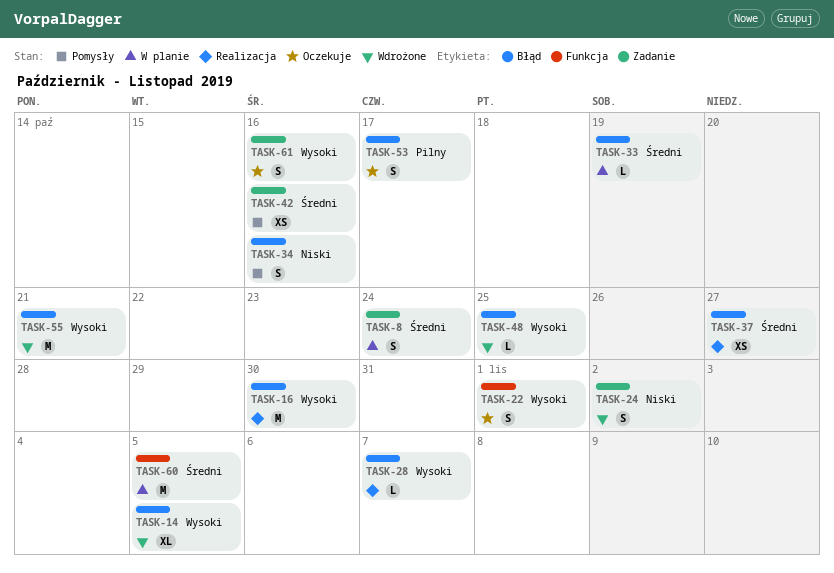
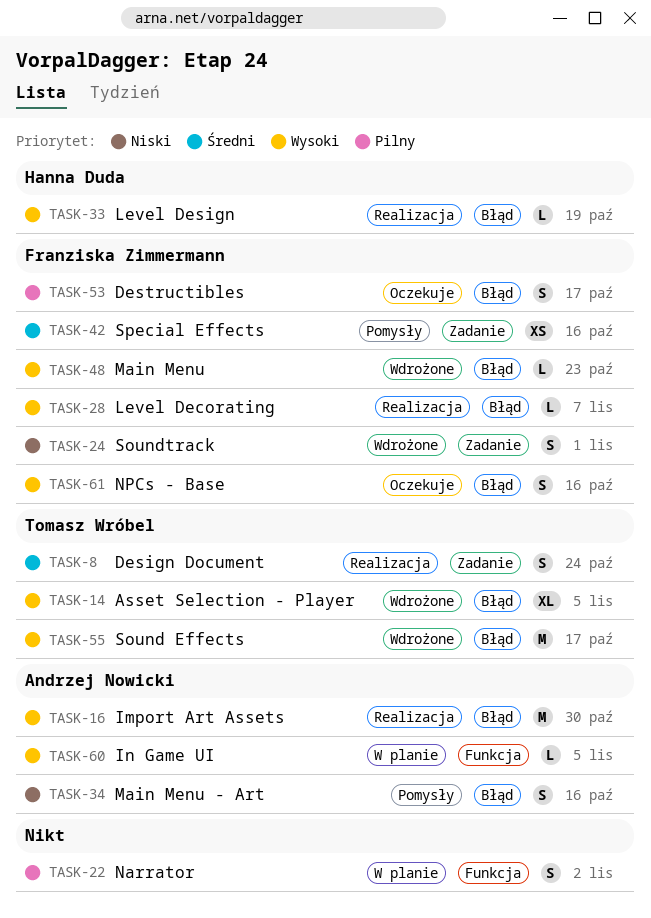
TASK-8, status: W planie -> Realizacja
TASK-22, status: Oczekuje -> W planie
TASK-22, priority: Wysoki -> Pilny
TASK-22, due: Nov 1 -> Nov 2
TASK-24, due: Nov 2 -> Nov 1
TASK-33, status: W planie -> Realizacja
TASK-33, priority: Średni -> Wysoki
TASK-37: present -> none
TASK-48, due: Oct 25 -> Oct 23
TASK-55, due: Oct 21 -> Oct 17
TASK-60, priority: Średni -> Wysoki
TASK-60, estimate: M -> L
TASK-61, label: Zadanie -> Błąd

